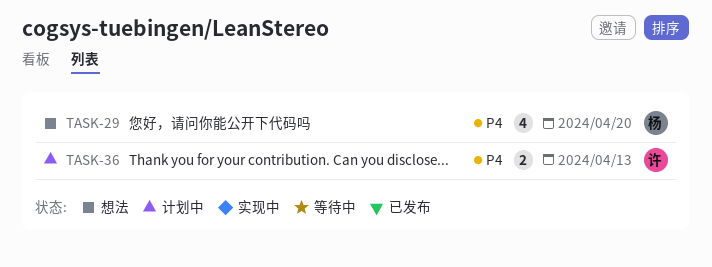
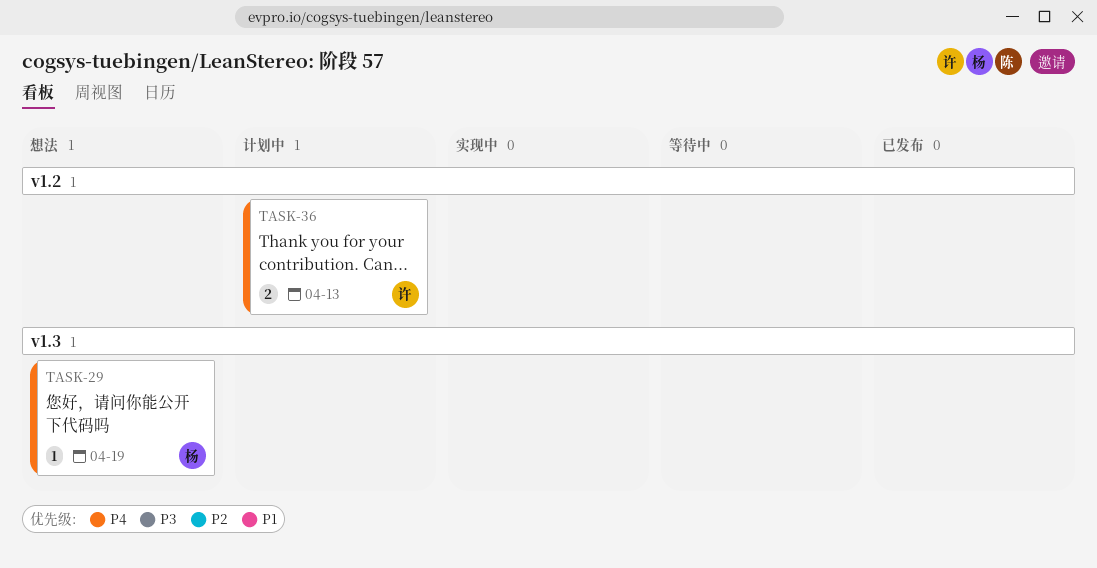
TASK-29, estimate: 4 -> 1
TASK-29, due: Apr 20 -> Apr 19

